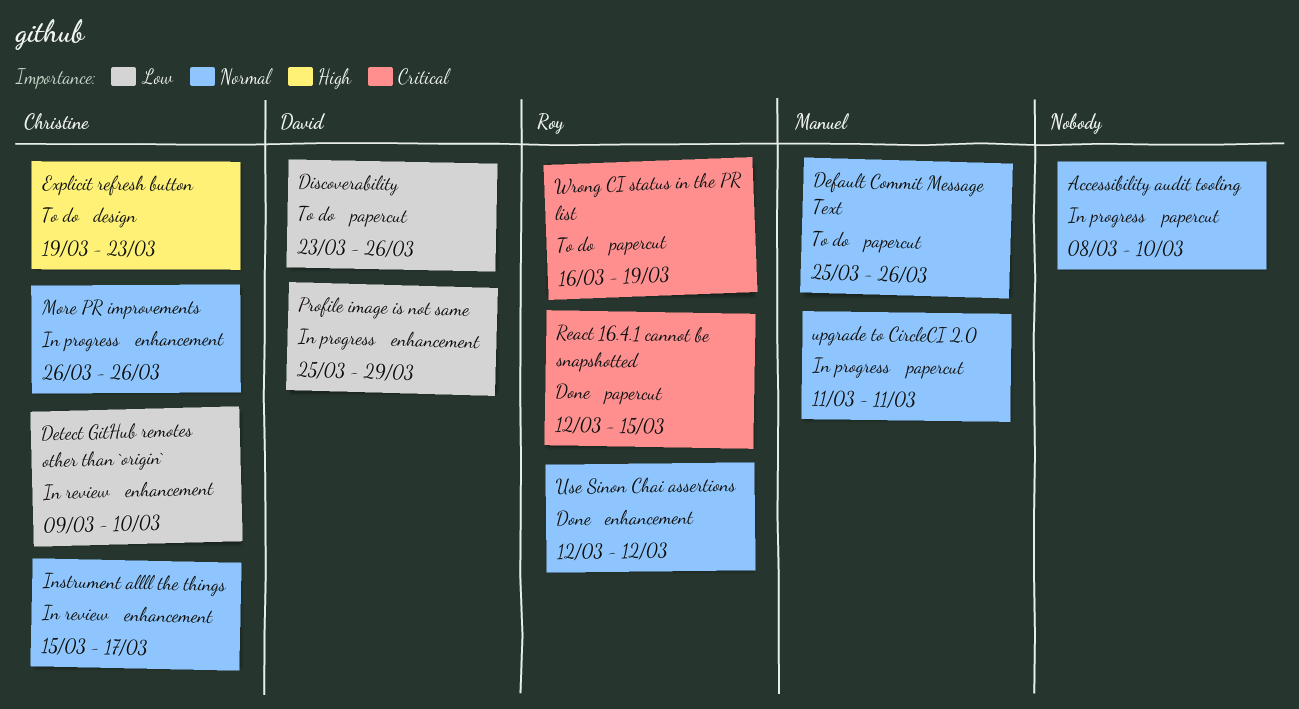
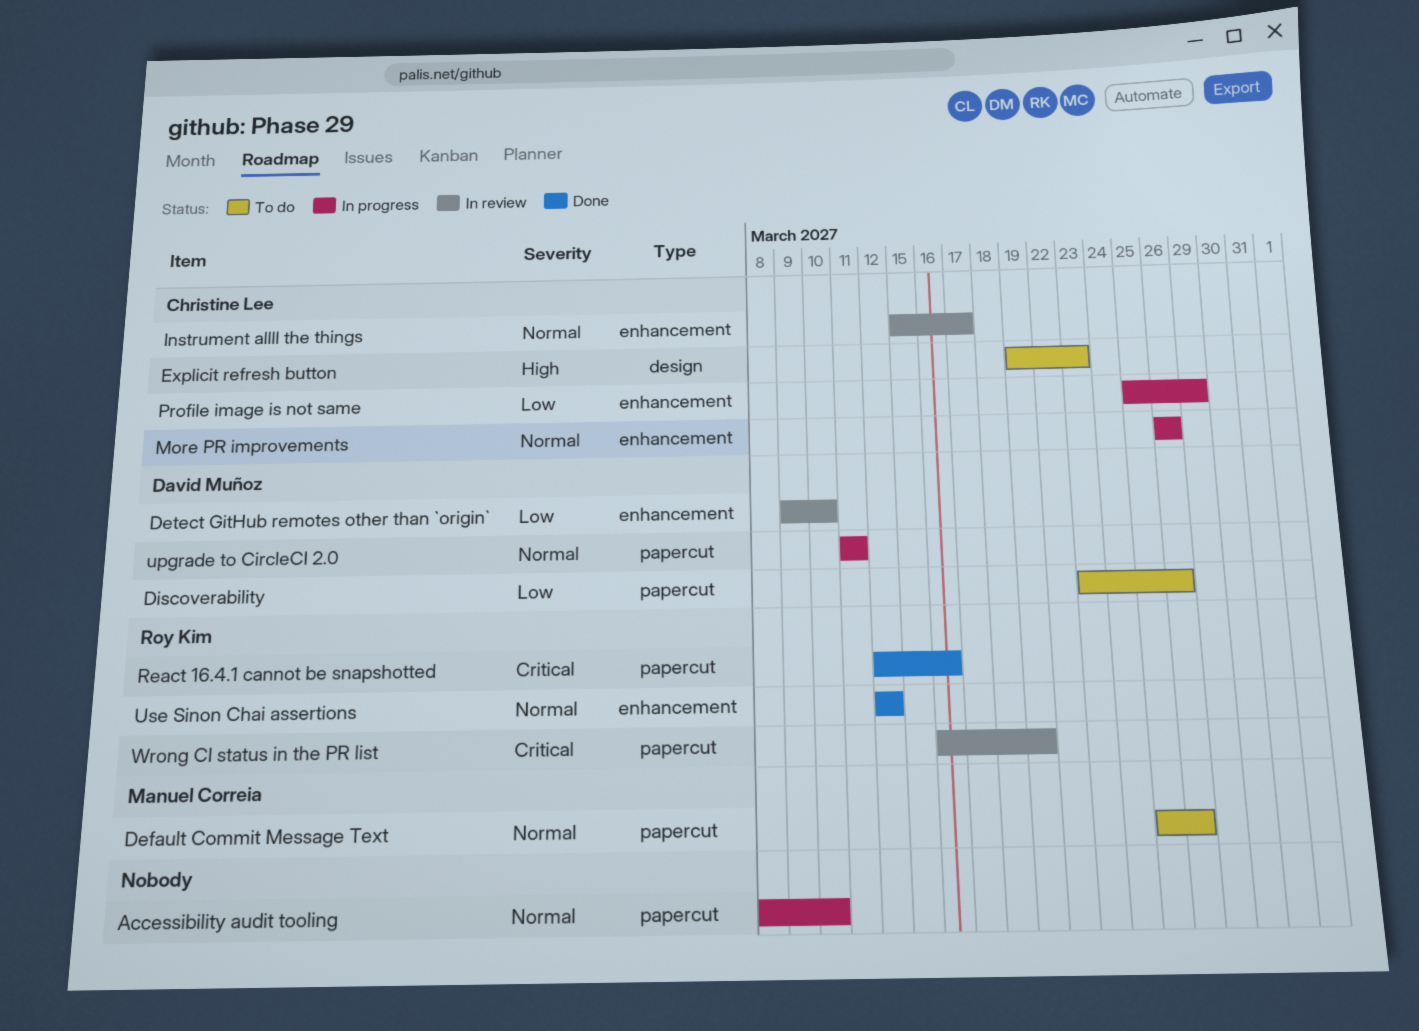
Detect GitHub remotes other than `origin`, owner: Christine Lee -> David Muñoz
Profile image is not same, owner: David Muñoz -> Christine Lee
React 16.4.1 cannot be snapshotted, due: Mar 15 -> Mar 16
upgrade to CircleCI 2.0, owner: Manuel Correia -> David Muñoz
Wrong CI status in the PR list, status: To do -> In review

